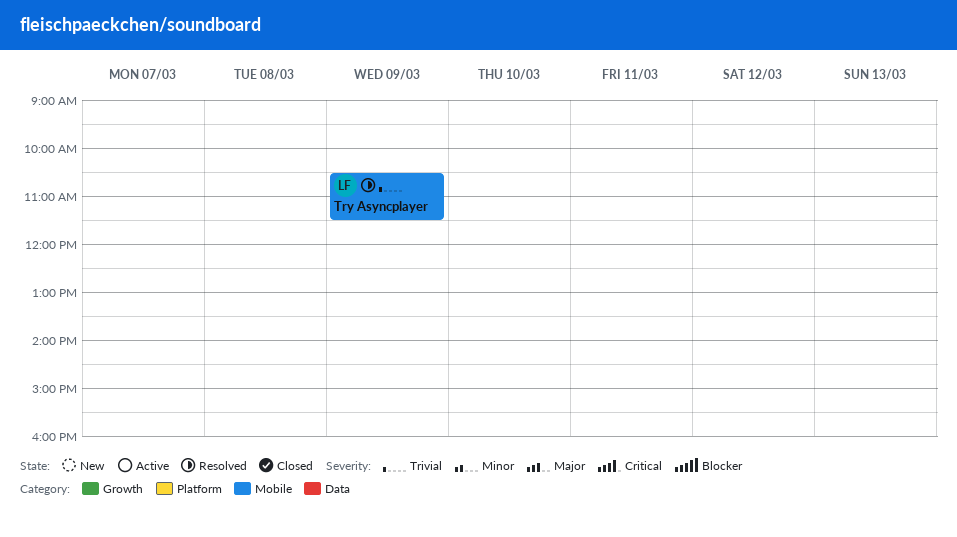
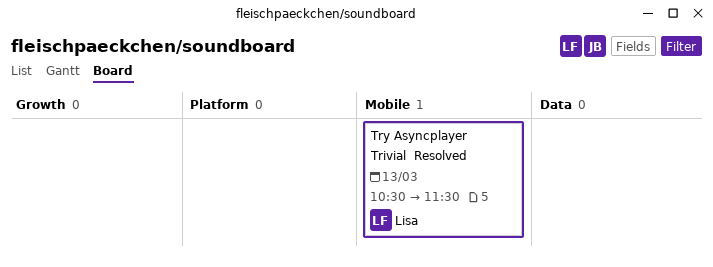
Try Asyncplayer, day: Mar 9 -> Mar 13

